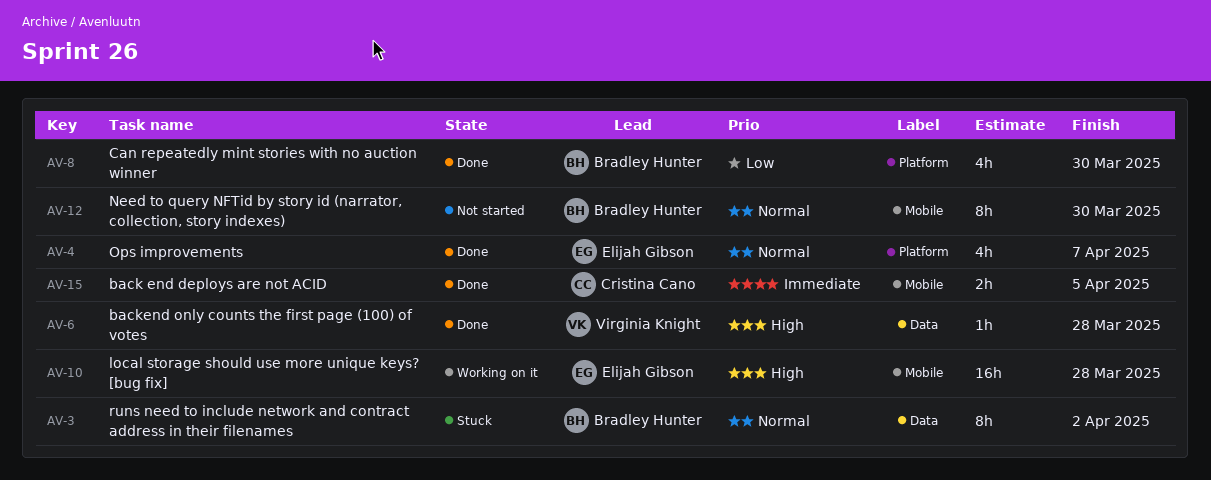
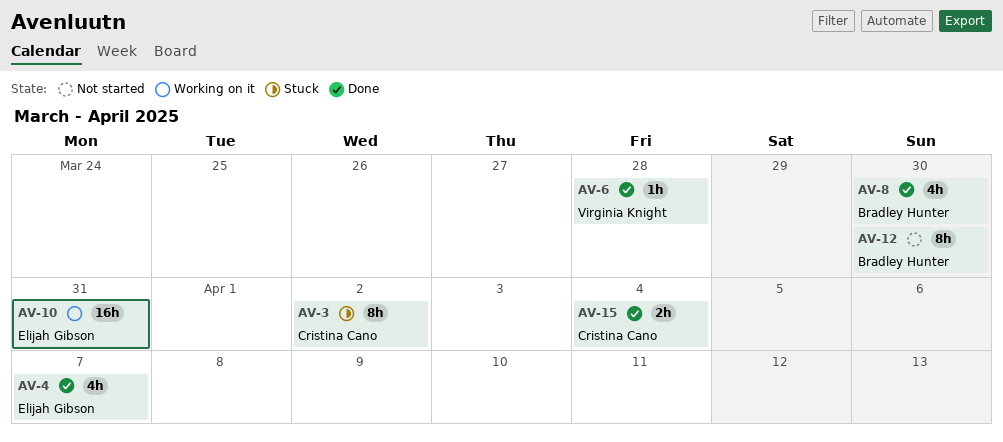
AV-3, owner: Bradley Hunter -> Cristina Cano
AV-10, due: Mar 28 -> Mar 31
AV-15, due: Apr 5 -> Apr 4

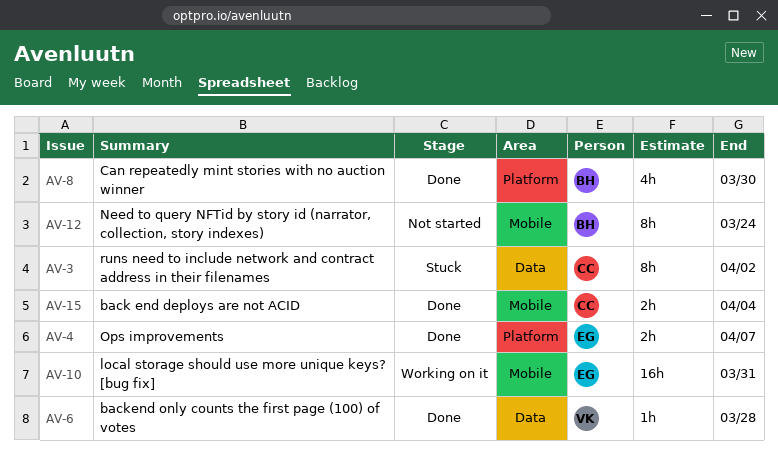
AV-4, estimate: 4h -> 2h
AV-12, due: Mar 30 -> Mar 24

